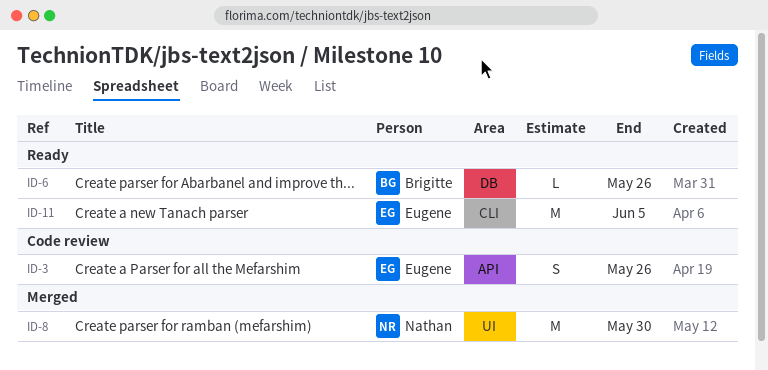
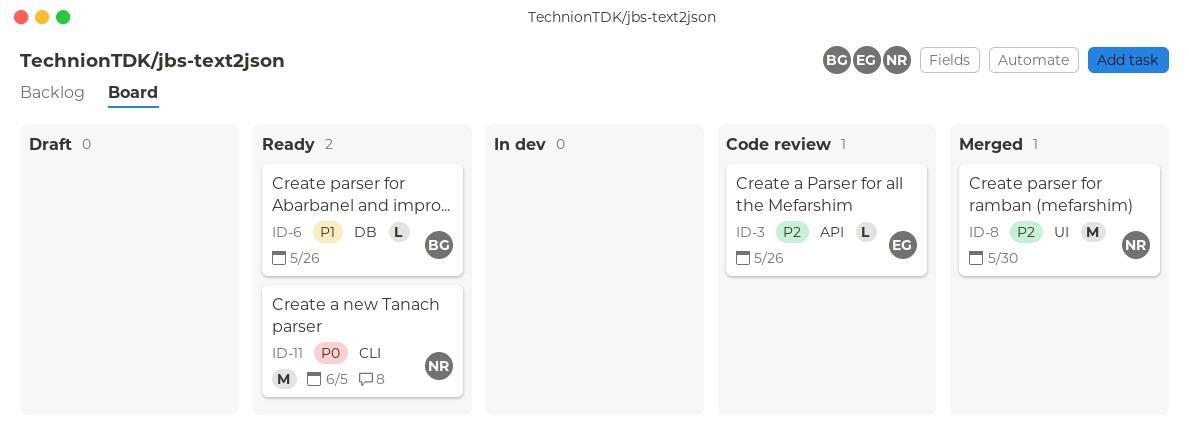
ID-3, estimate: S -> L
ID-11, owner: Eugene -> Nathan

